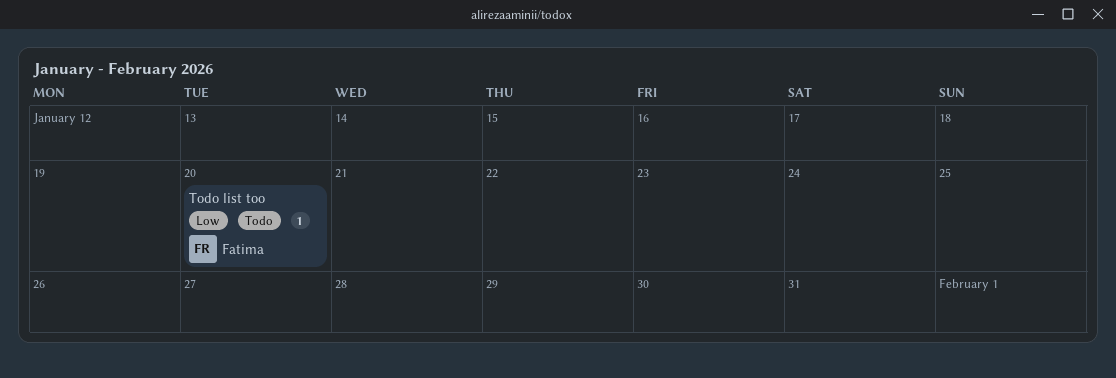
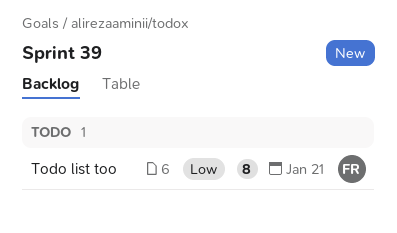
Todo list too, estimate: 1 -> 8
Todo list too, due: Jan 20 -> Jan 21

